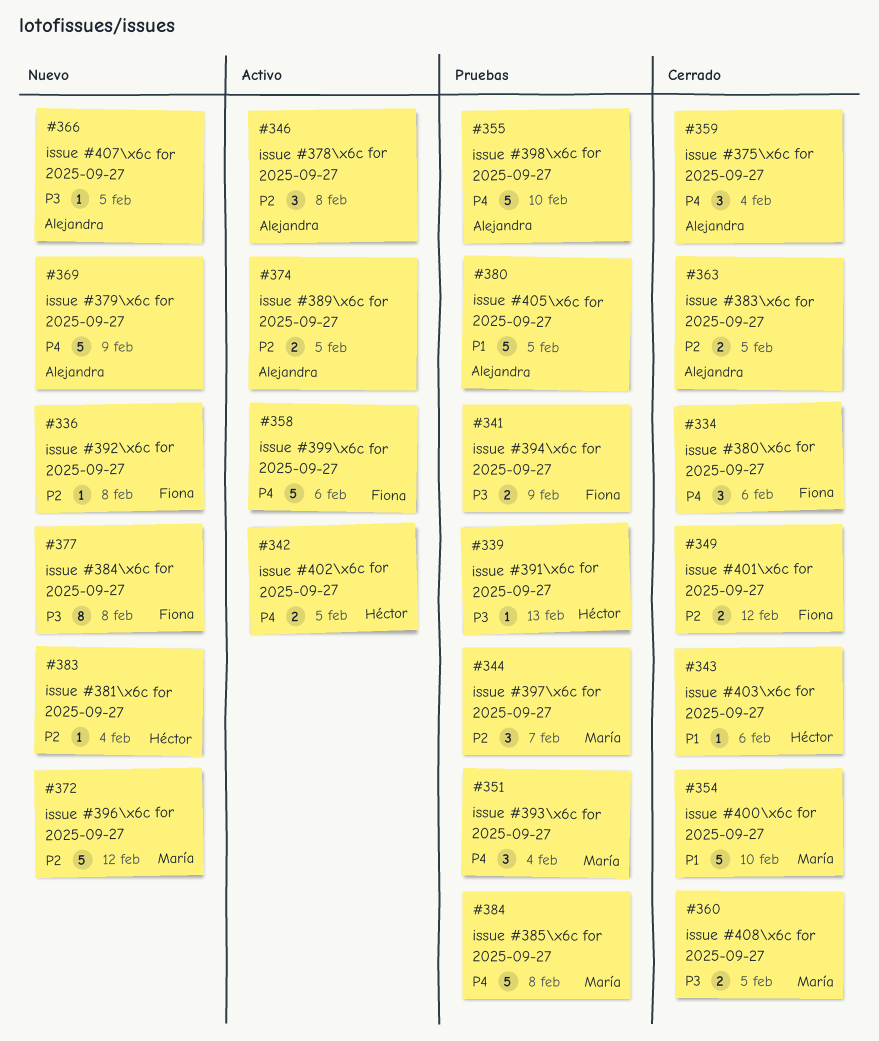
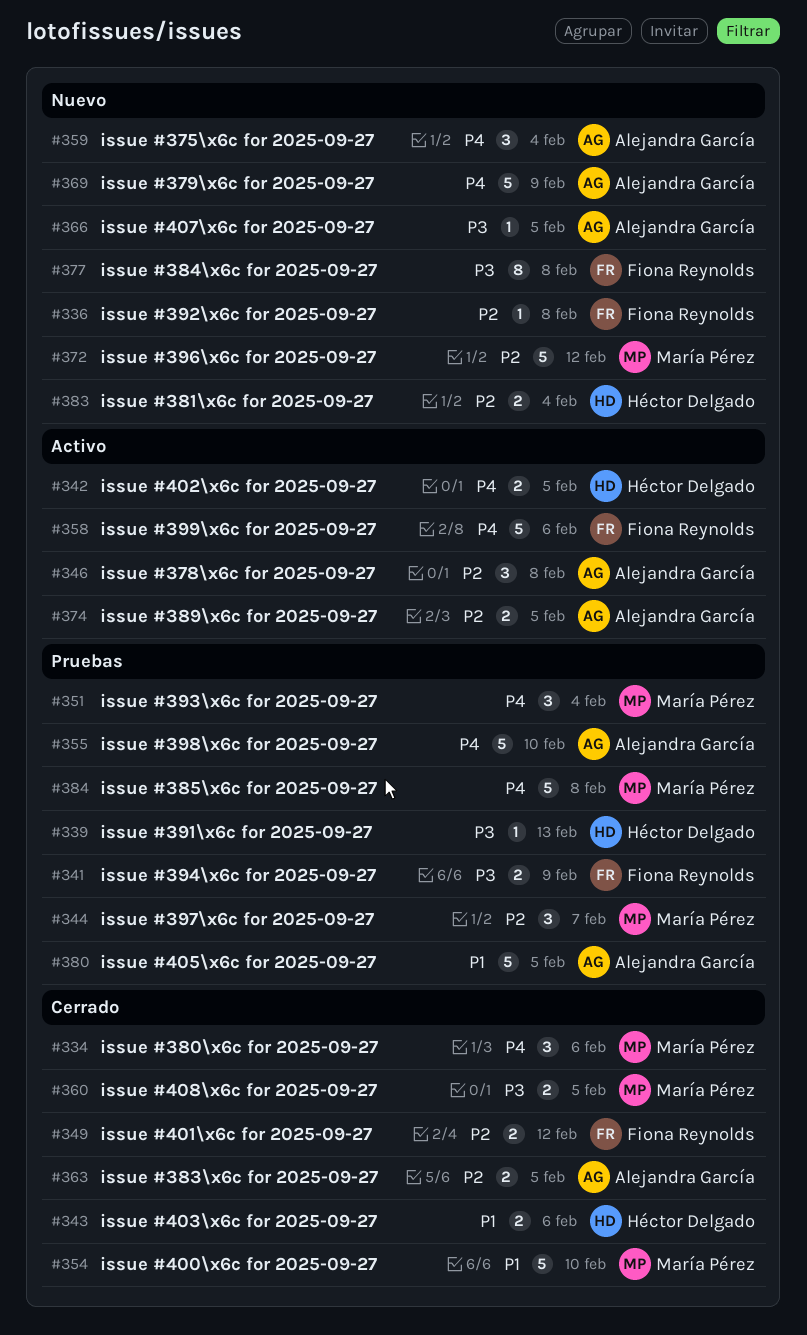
#334, owner: Fiona Reynolds -> María Pérez
#343, estimate: 1 -> 2
#359, status: Cerrado -> Nuevo
#383, estimate: 1 -> 2

